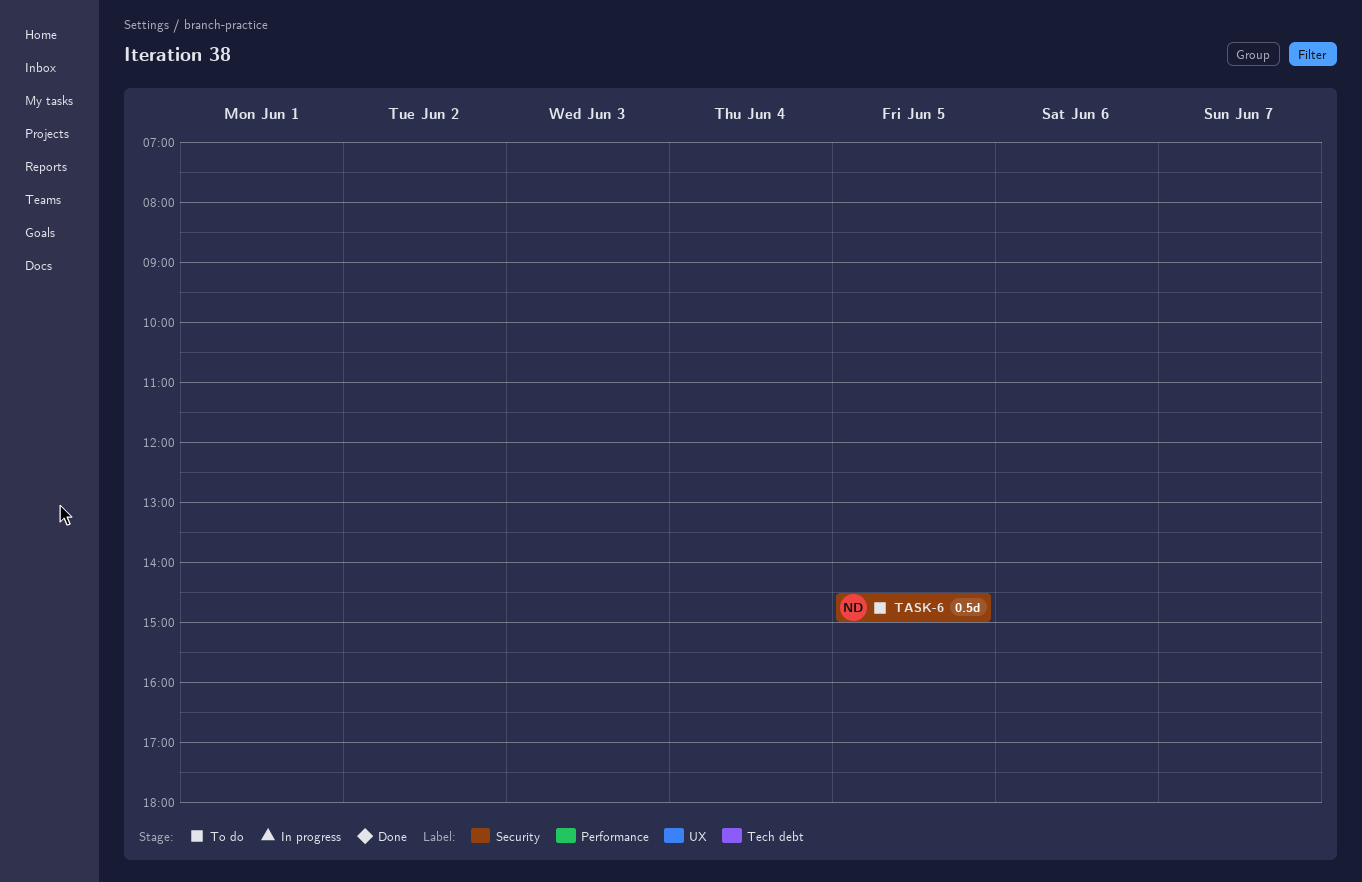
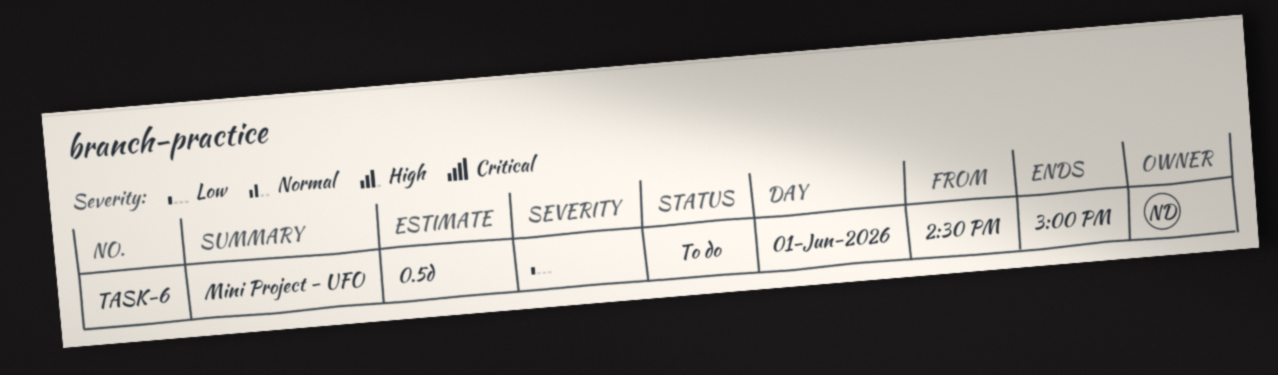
TASK-6, day: Jun 5 -> Jun 1

